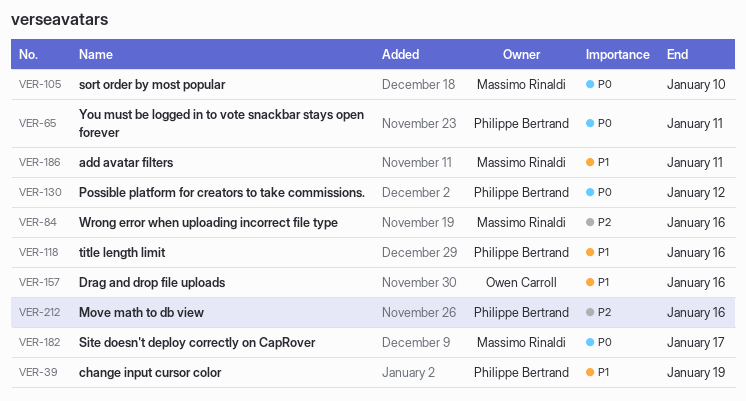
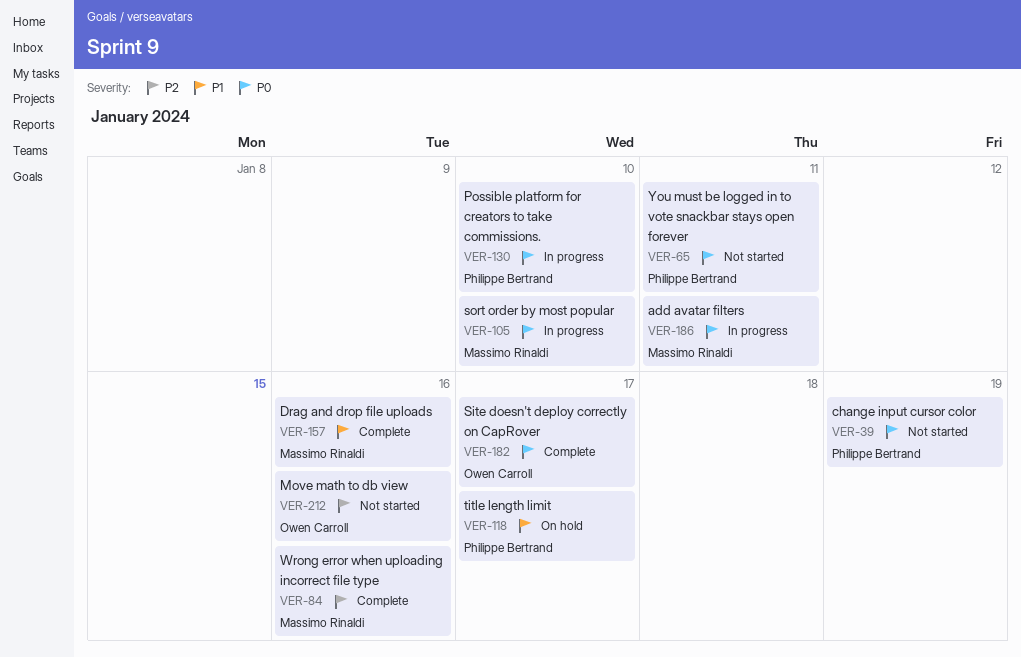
VER-39, priority: P1 -> P0
VER-118, due: Jan 16 -> Jan 17
VER-130, due: Jan 12 -> Jan 10
VER-157, owner: Owen Carroll -> Massimo Rinaldi
VER-182, owner: Massimo Rinaldi -> Owen Carroll
VER-186, priority: P1 -> P0
VER-212, owner: Philippe Bertrand -> Owen Carroll

